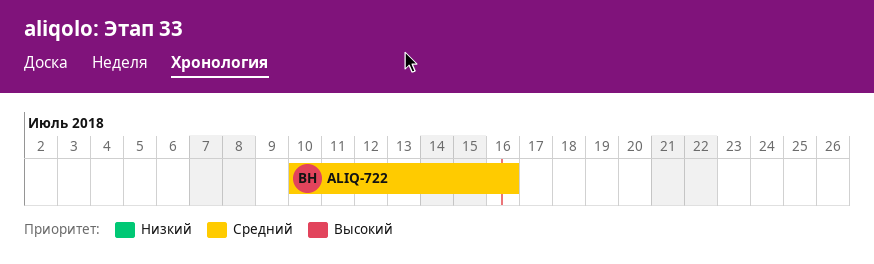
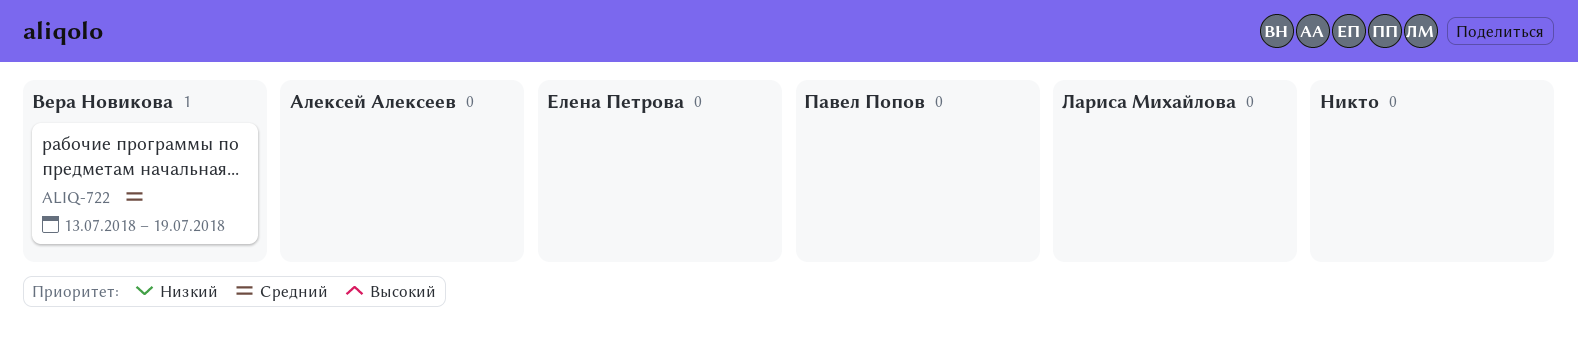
ALIQ-722, start: Jul 10 -> Jul 13
ALIQ-722, due: Jul 16 -> Jul 19

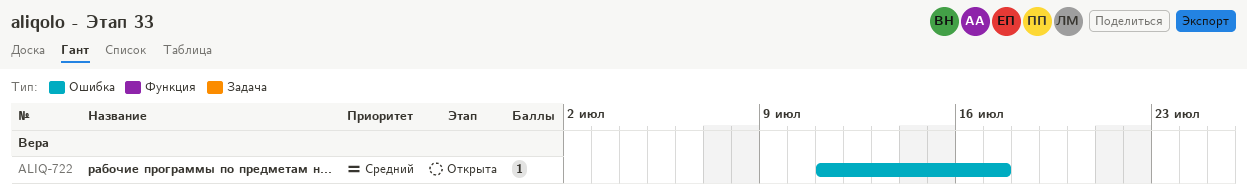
ALIQ-722, start: Jul 13 -> Jul 11
ALIQ-722, due: Jul 19 -> Jul 17

